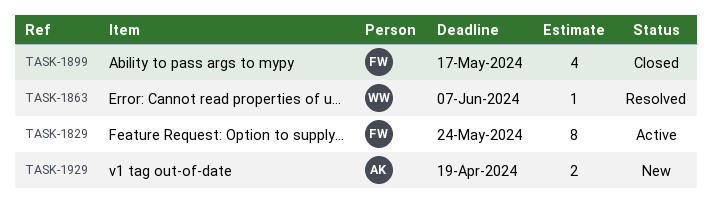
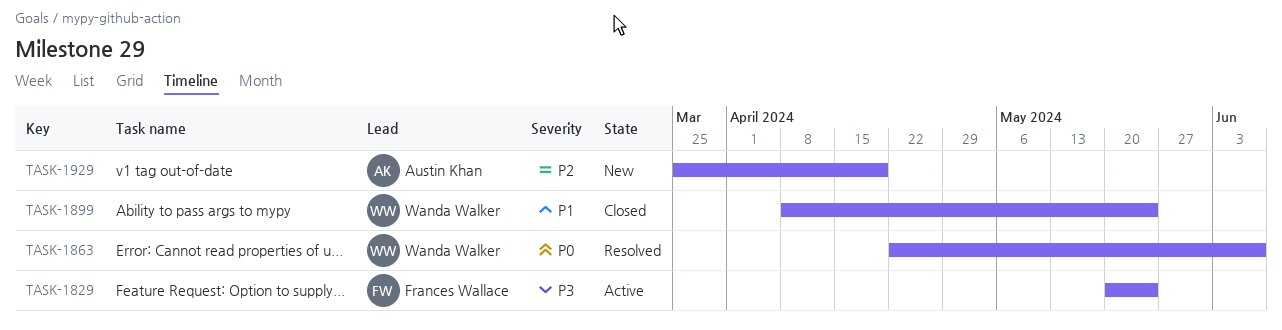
TASK-1899, owner: Frances Wallace -> Wanda Walker
TASK-1899, due: May 17 -> May 24

